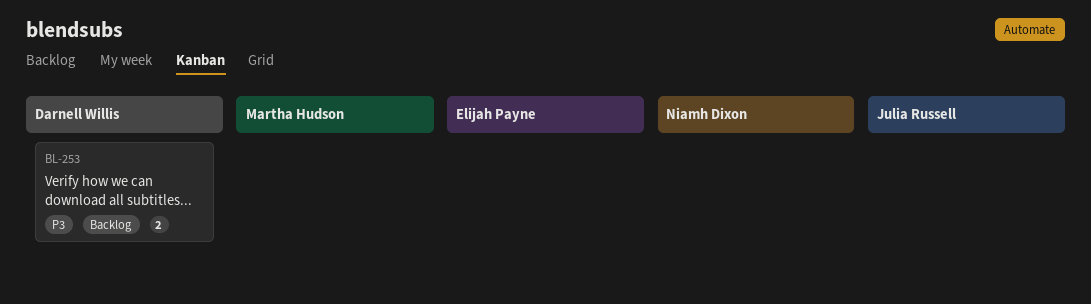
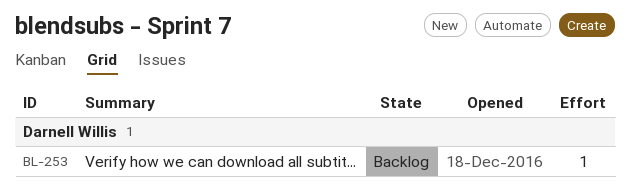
BL-253, estimate: 2 -> 1

